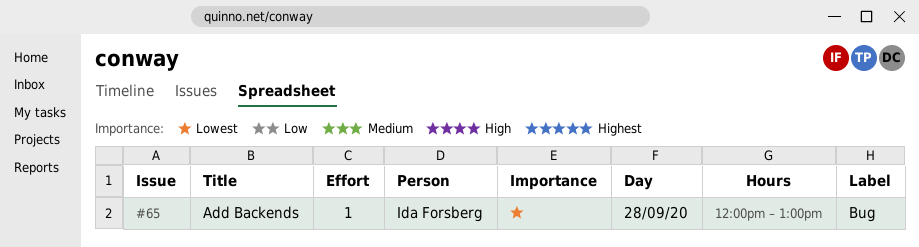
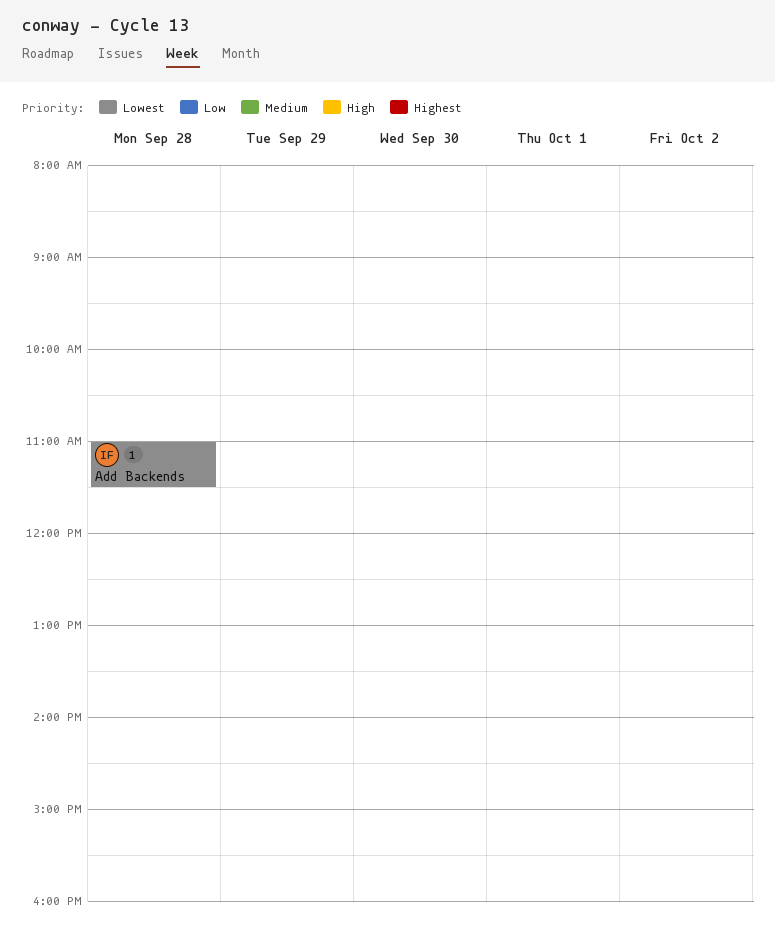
Add Backends, begins: 12:00 -> 11:00
Add Backends, ends: 13:00 -> 11:30

